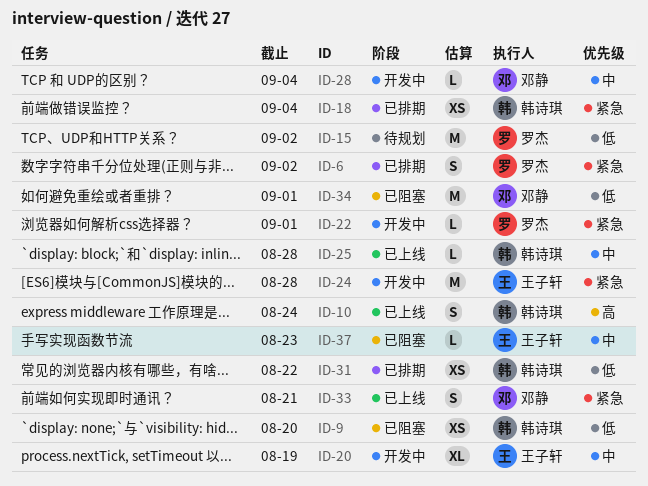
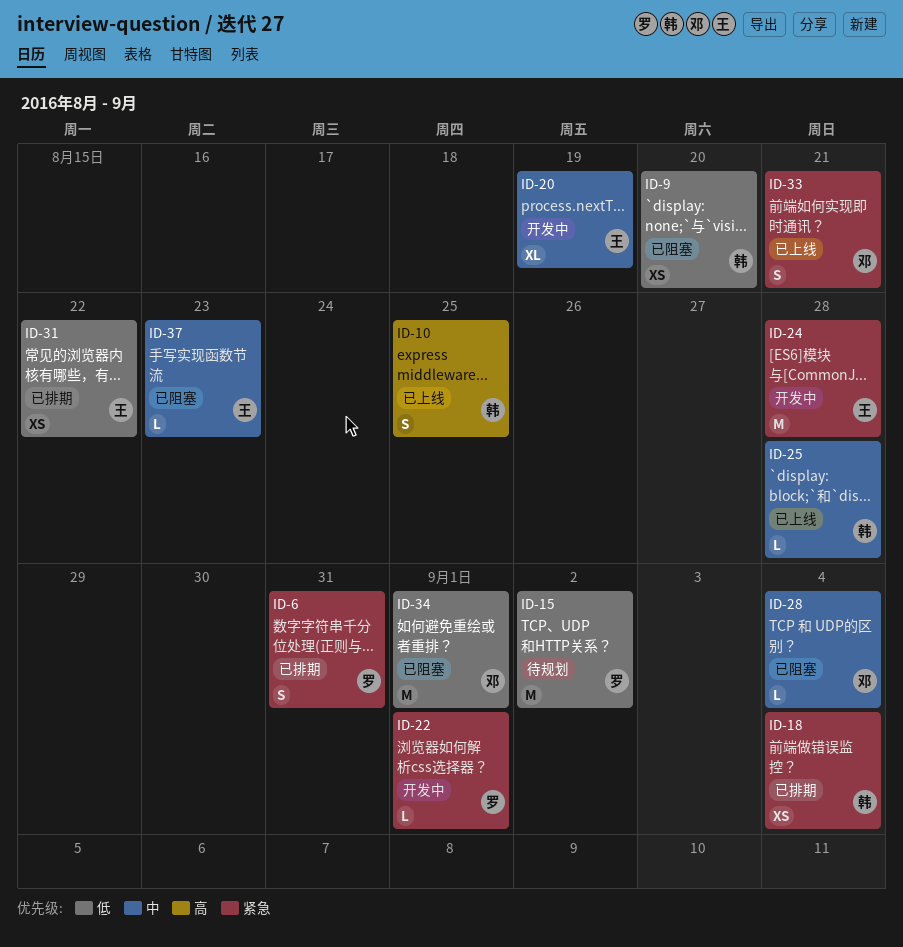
ID-6, due: Sep 2 -> Aug 31
ID-10, due: Aug 24 -> Aug 25
ID-28, status: 开发中 -> 已阻塞
ID-31, owner: 韩诗琪 -> 王子轩

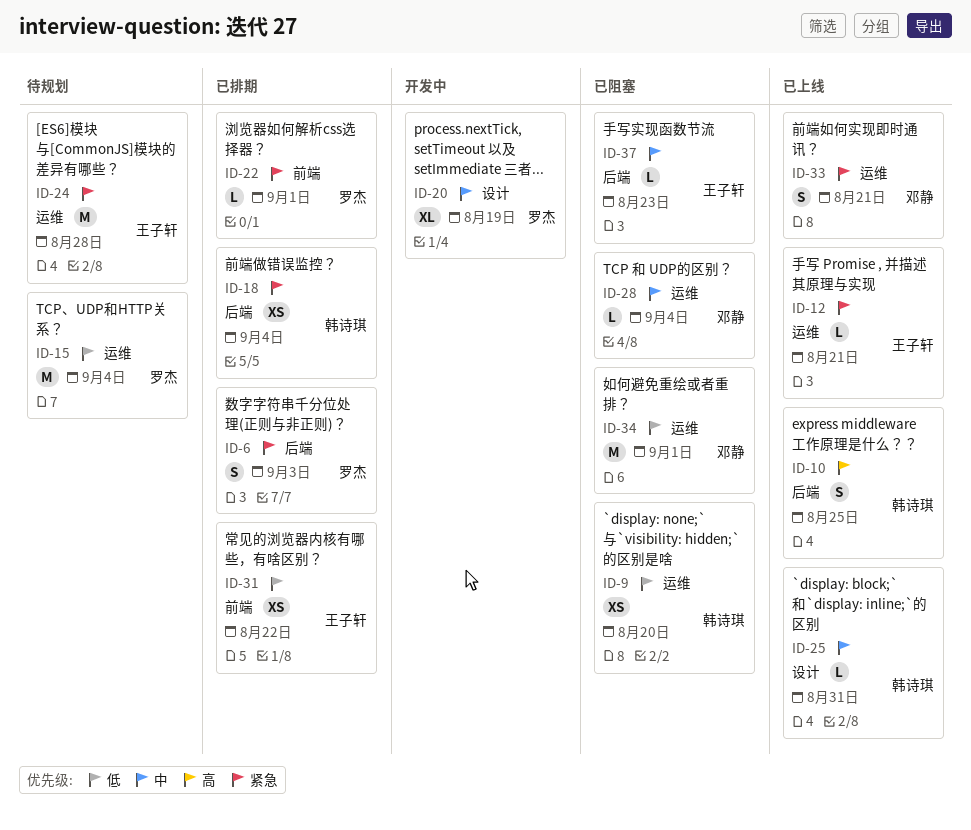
ID-6, due: Aug 31 -> Sep 3
ID-12: none -> present
ID-15, due: Sep 2 -> Sep 4
ID-20, owner: 王子轩 -> 罗杰
ID-22, status: 开发中 -> 已排期
ID-24, status: 开发中 -> 待规划
ID-25, due: Aug 28 -> Aug 31

